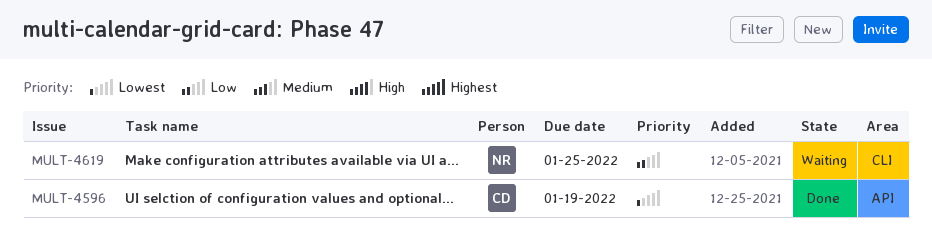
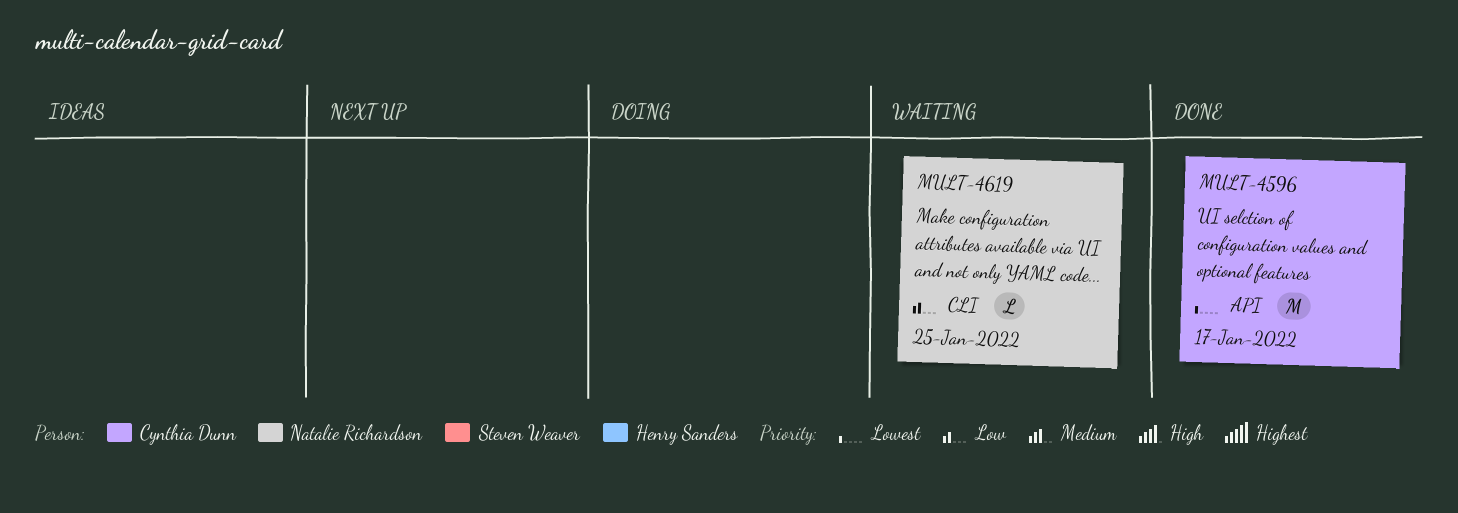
MULT-4596, due: Jan 19 -> Jan 17

